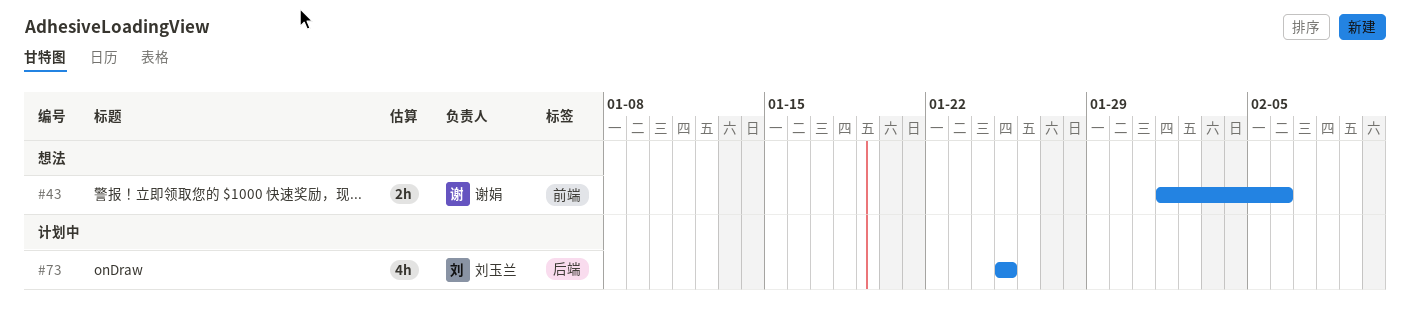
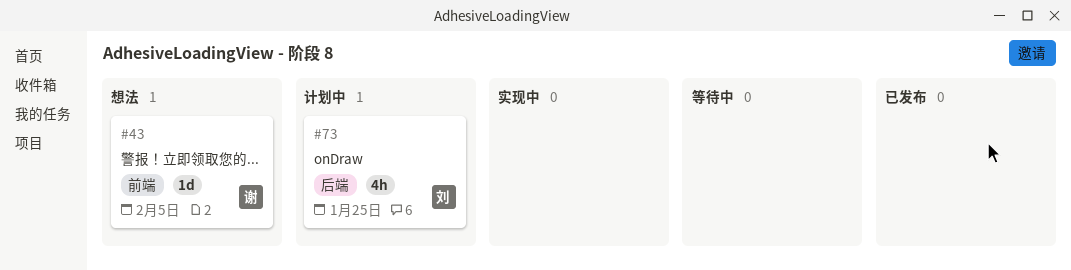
#43, estimate: 2h -> 1d
#43, due: Feb 6 -> Feb 5

